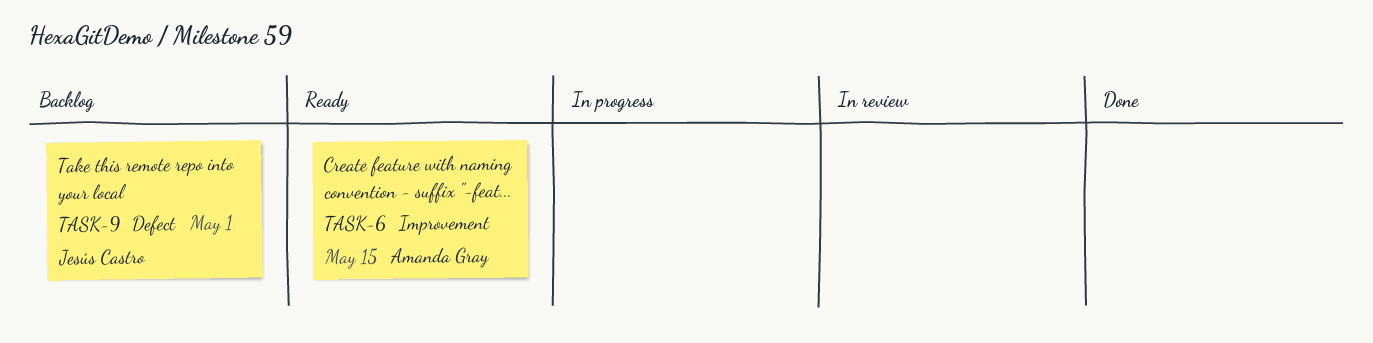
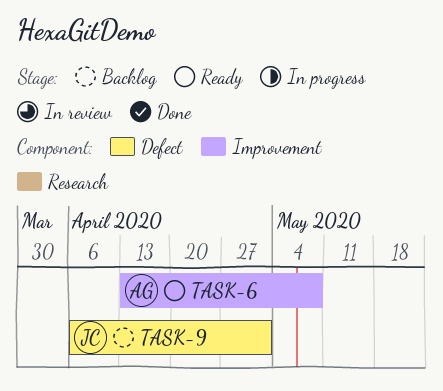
TASK-6, due: May 15 -> May 8

